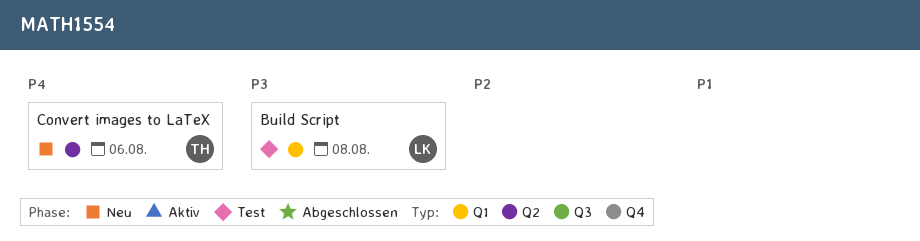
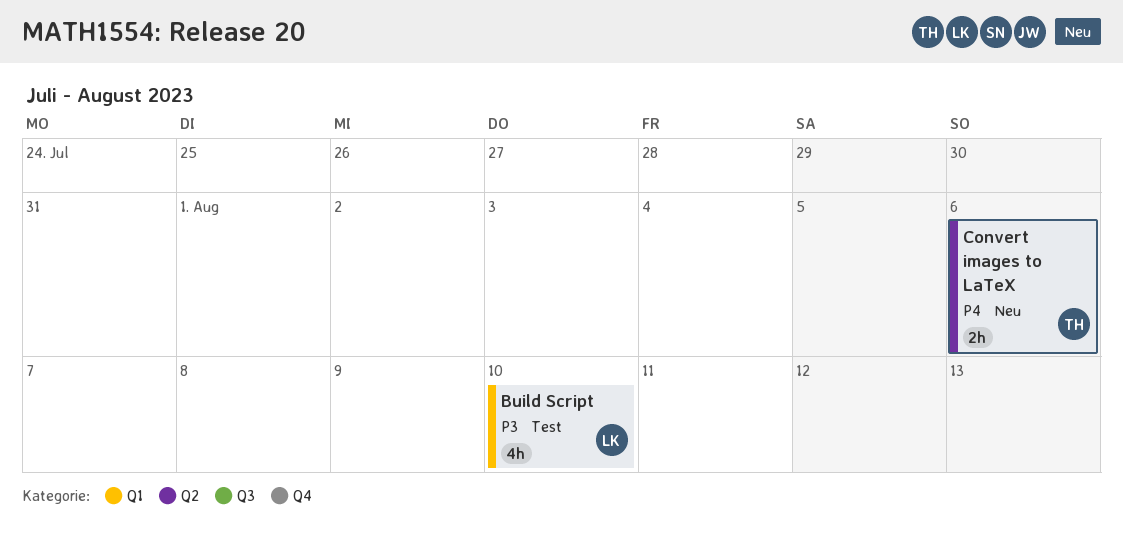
Build Script, due: Aug 8 -> Aug 10

